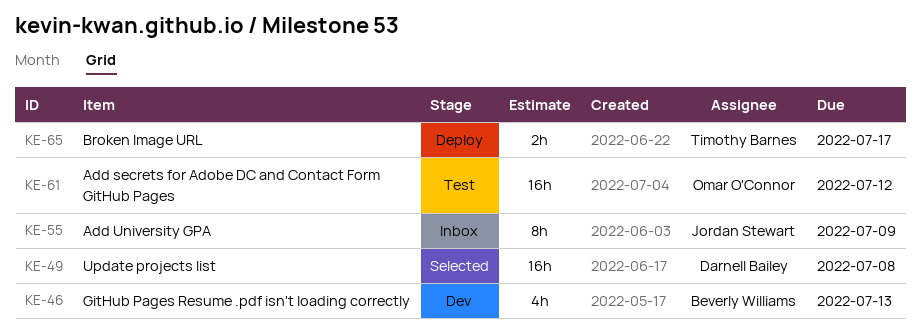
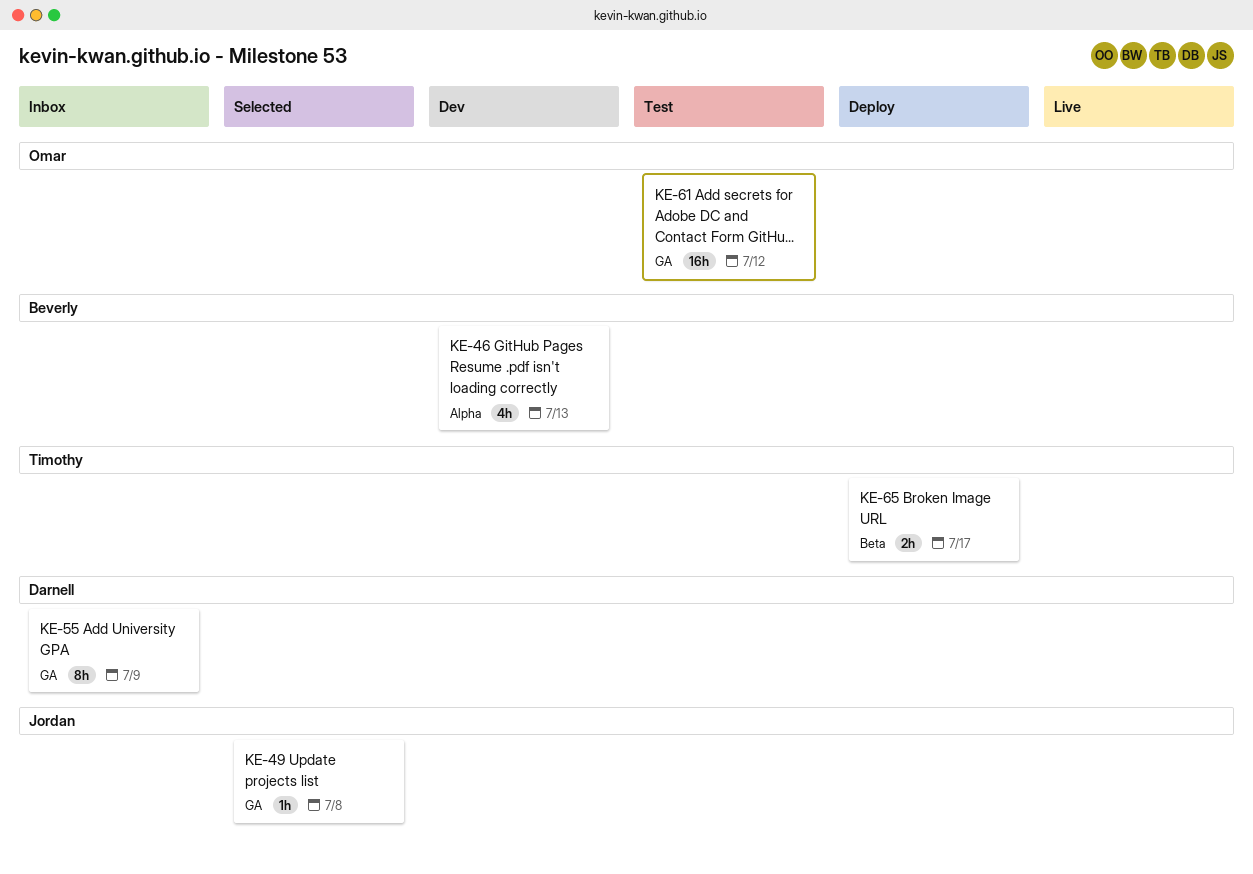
KE-49, owner: Darnell Bailey -> Jordan Stewart
KE-49, estimate: 16h -> 1h
KE-55, owner: Jordan Stewart -> Darnell Bailey

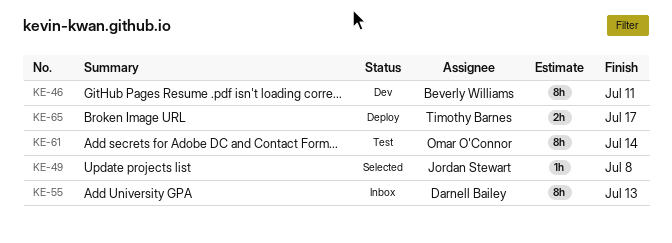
KE-46, estimate: 4h -> 8h
KE-46, due: Jul 13 -> Jul 11
KE-55, due: Jul 9 -> Jul 13
KE-61, estimate: 16h -> 8h
KE-61, due: Jul 12 -> Jul 14

